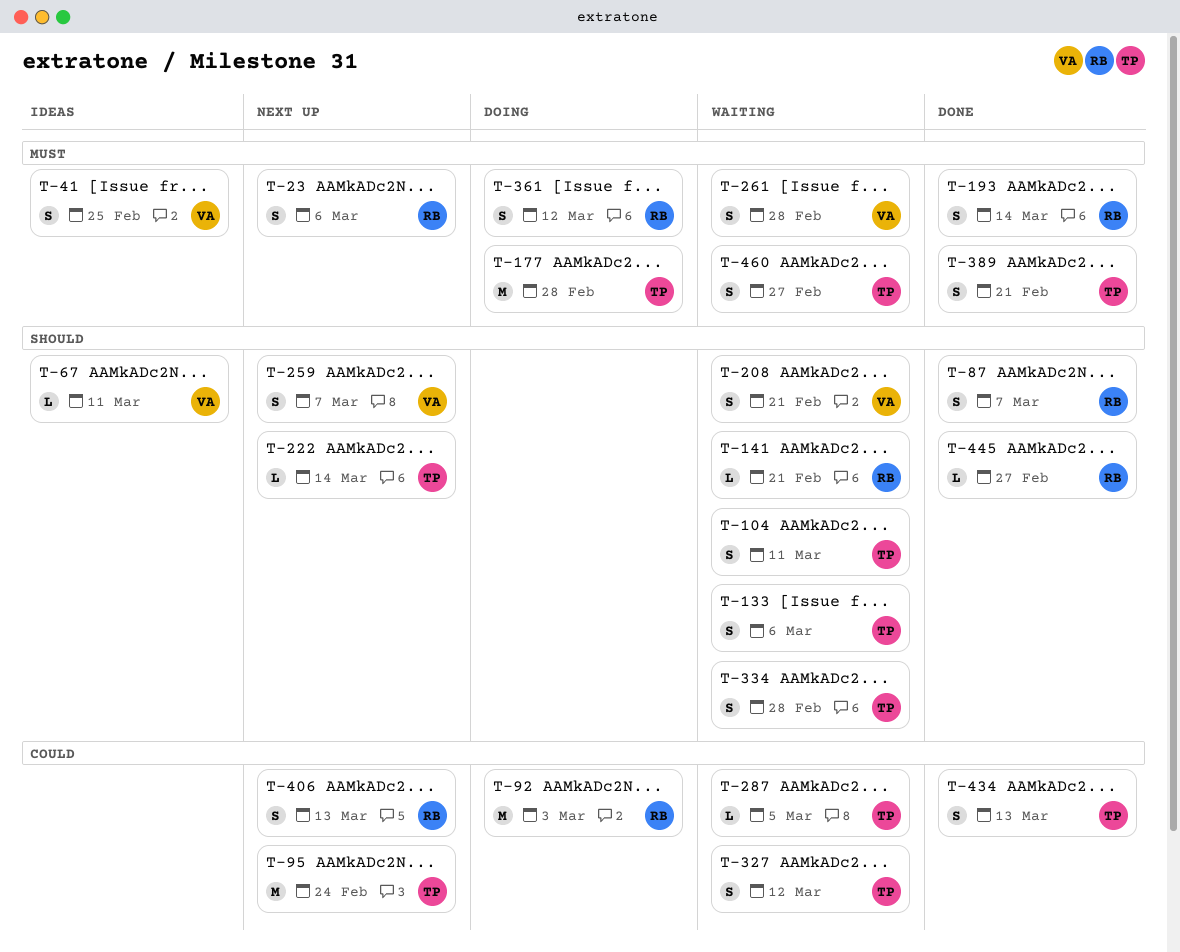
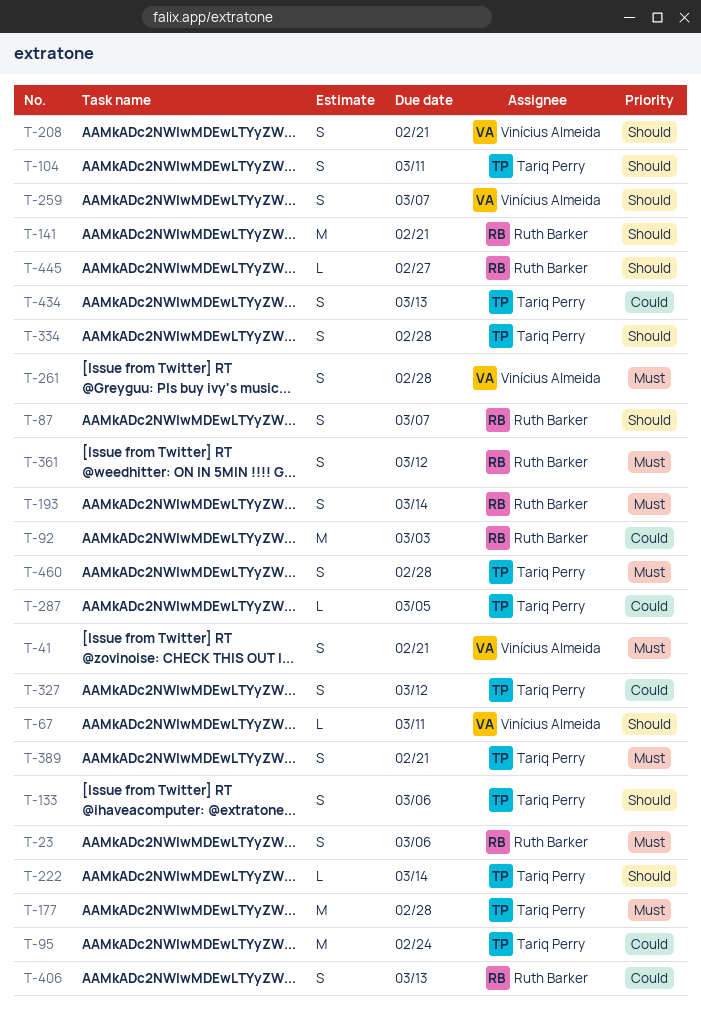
T-41, due: Feb 25 -> Feb 21
T-141, estimate: L -> M
T-460, due: Feb 27 -> Feb 28

